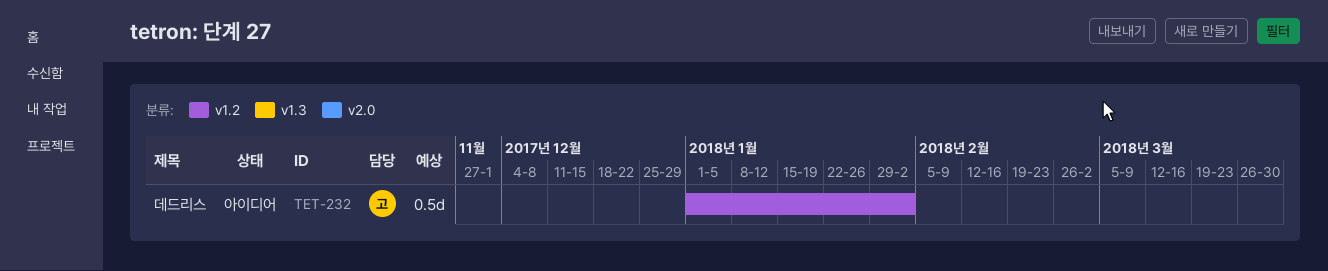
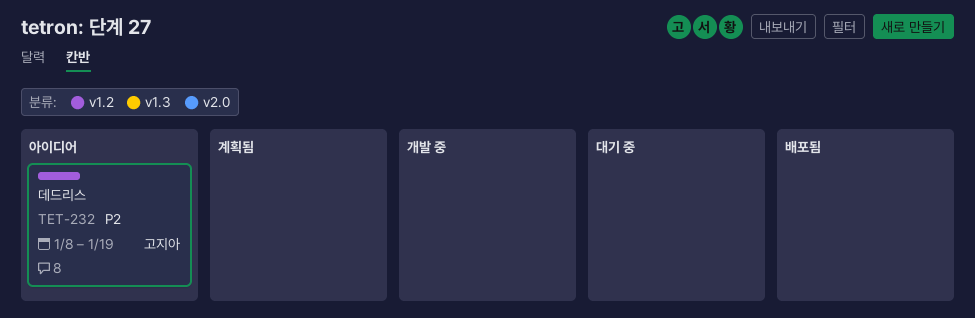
TET-232, start: Jan 1 -> Jan 8
TET-232, due: Feb 2 -> Jan 19

